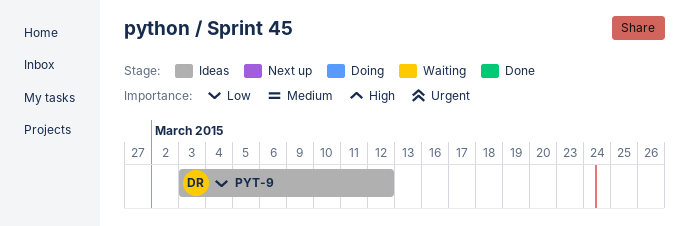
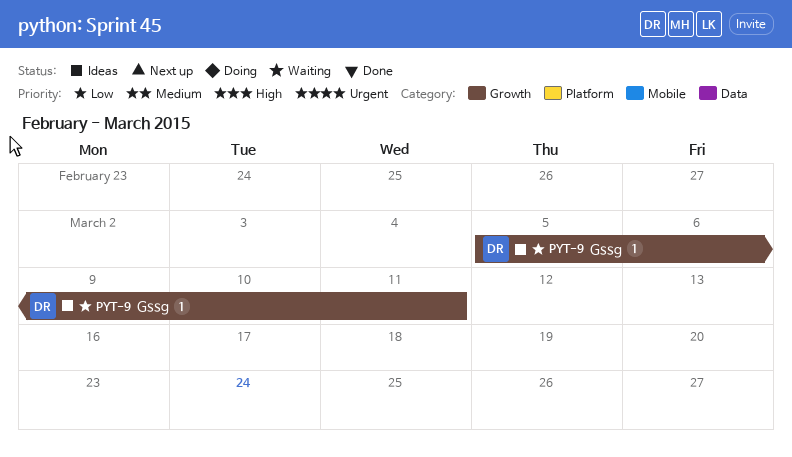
PYT-9, start: Mar 3 -> Mar 5
PYT-9, due: Mar 12 -> Mar 11

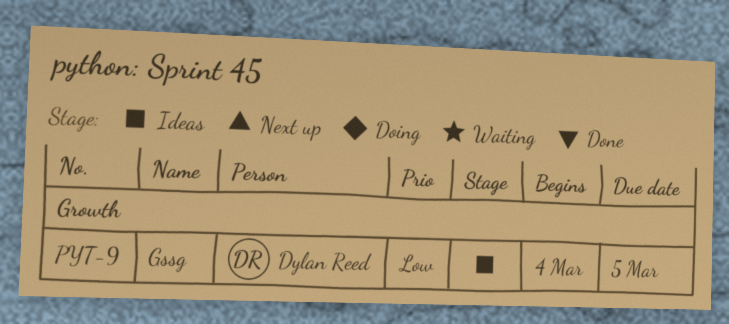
PYT-9, start: Mar 5 -> Mar 4
PYT-9, due: Mar 11 -> Mar 5

